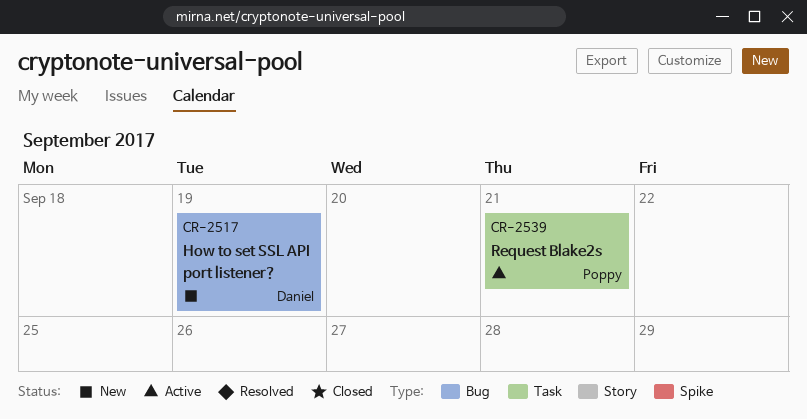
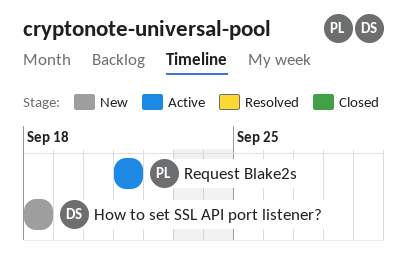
How to set SSL API port listener?, due: Sep 19 -> Sep 18

